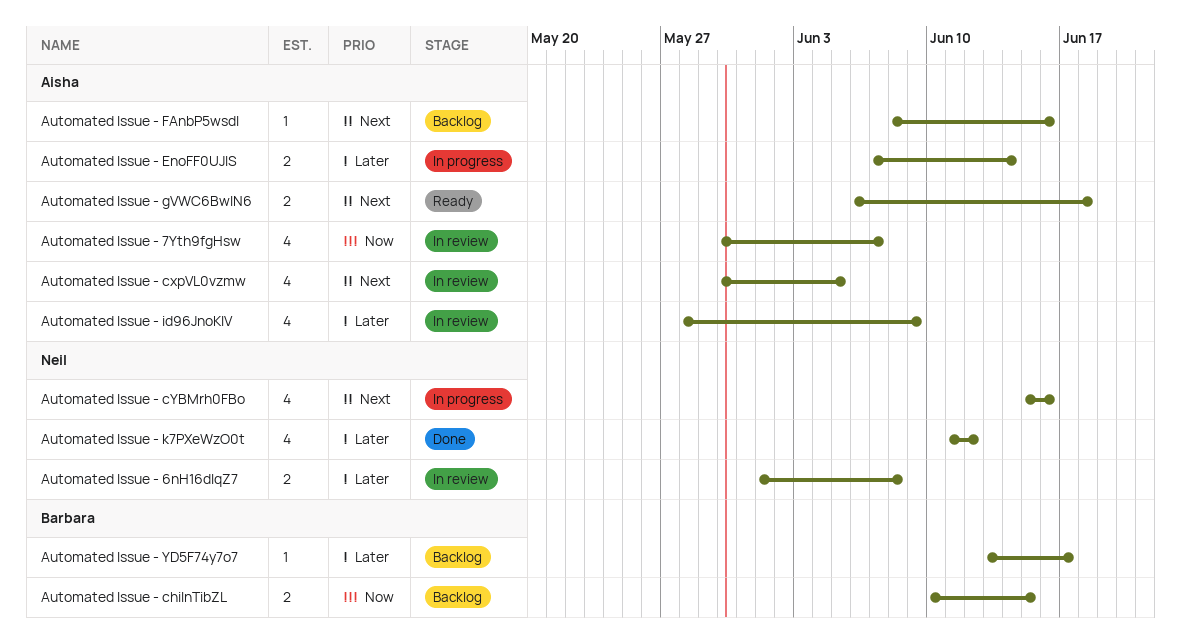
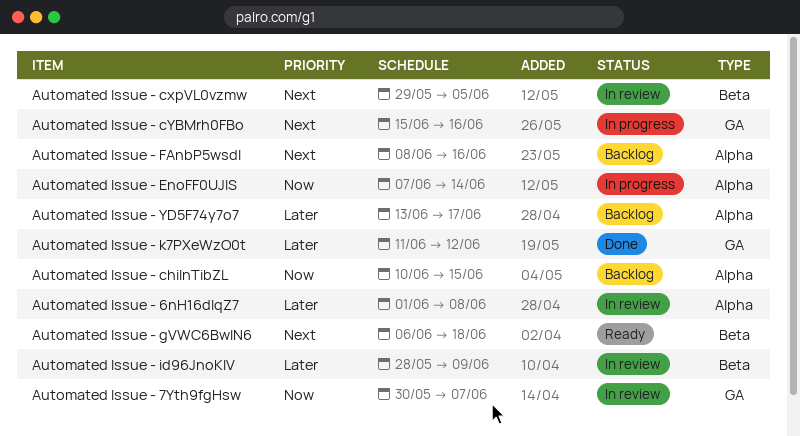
Automated Issue - cxpVL0vzmw, start: May 30 -> May 29
Automated Issue - EnoFF0UJlS, priority: Later -> Now

